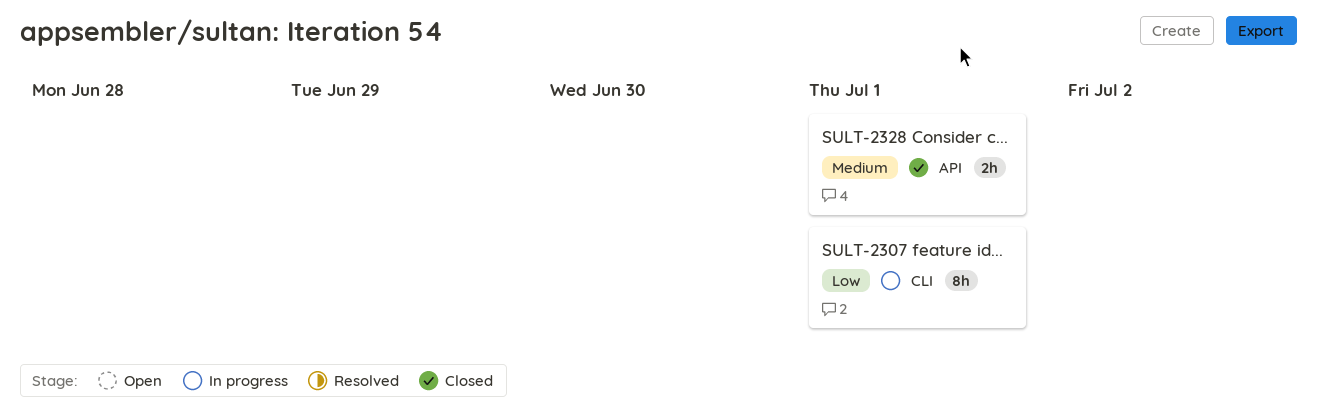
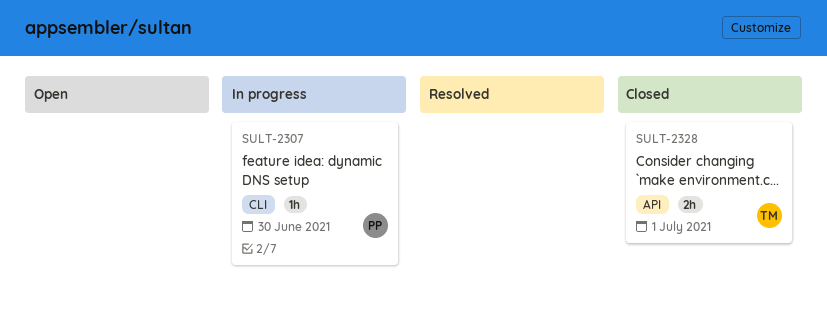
SULT-2307, estimate: 8h -> 1h
SULT-2307, due: Jul 1 -> Jun 30

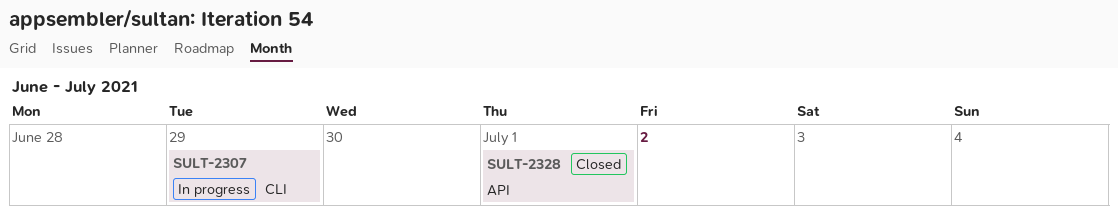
SULT-2307, due: Jun 30 -> Jun 29

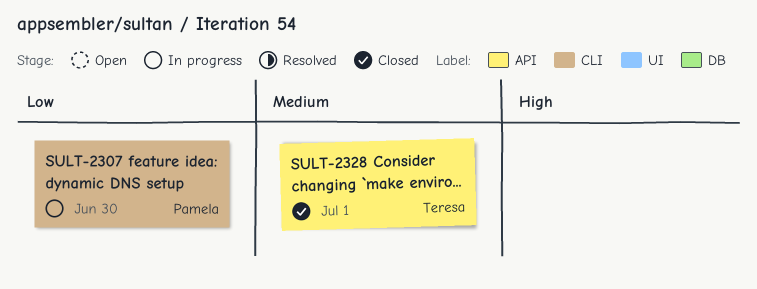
SULT-2307, due: Jun 29 -> Jun 30

